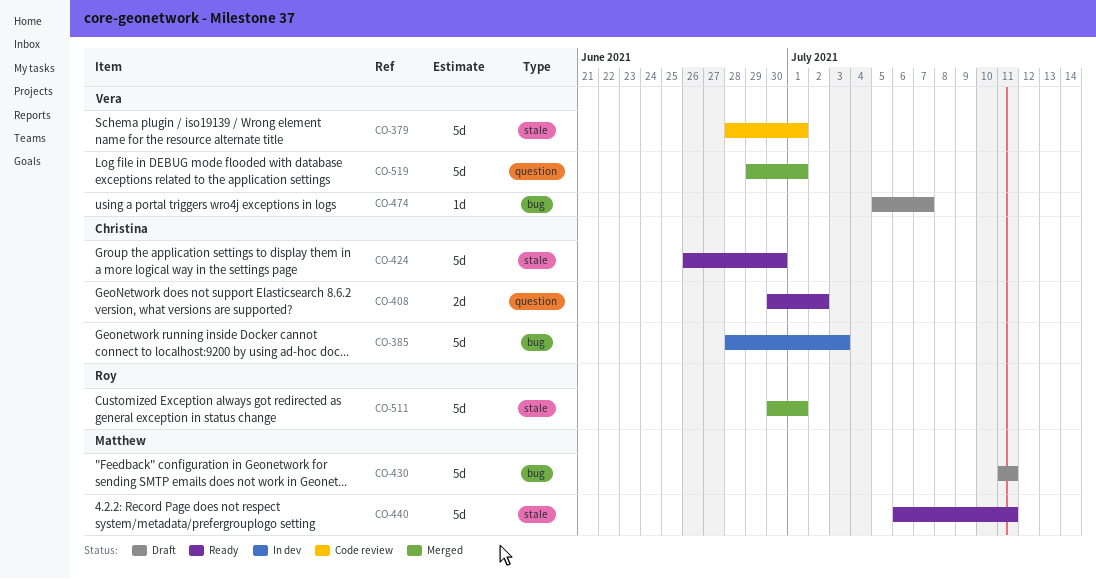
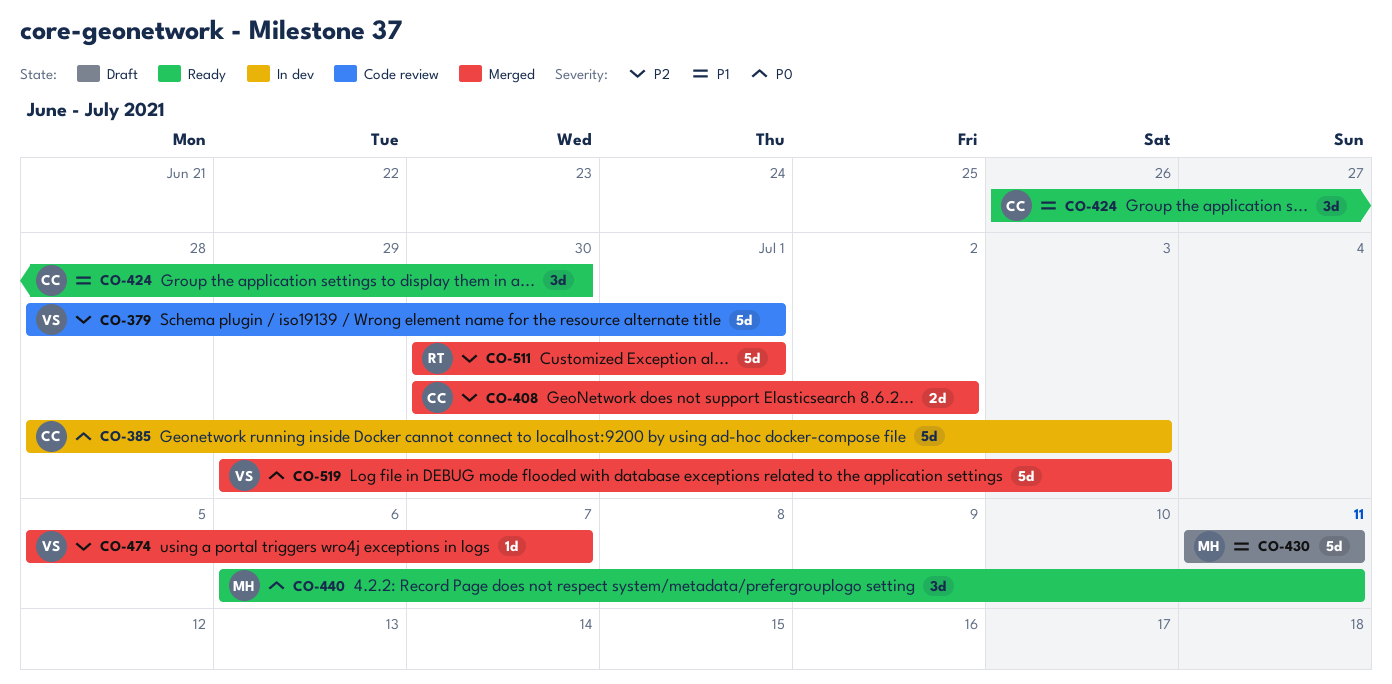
CO-408, status: Ready -> Merged
CO-424, estimate: 5d -> 3d
CO-440, estimate: 5d -> 3d
CO-474, status: Draft -> Merged
CO-519, due: Jul 1 -> Jul 3

